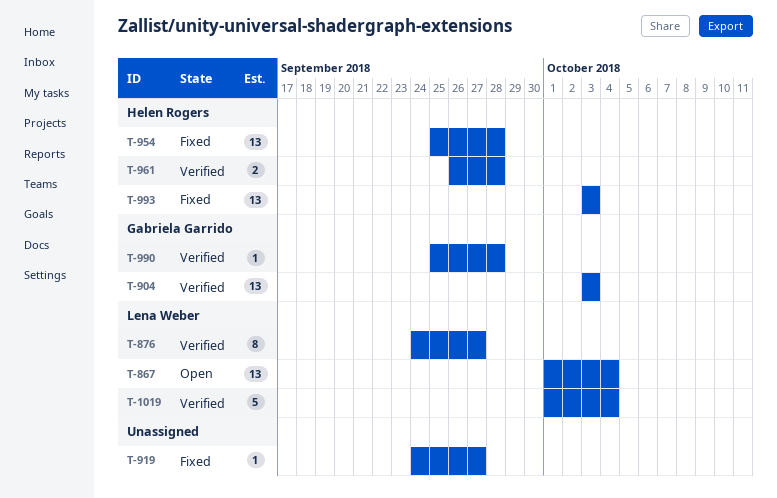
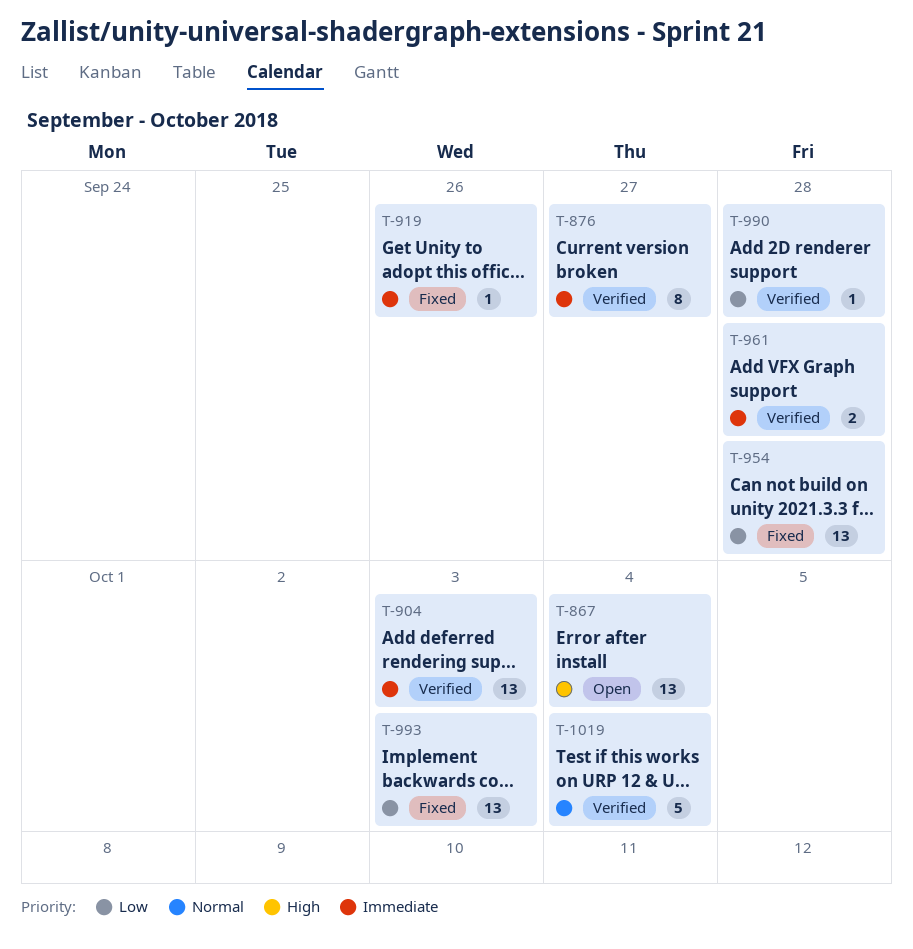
T-919, due: Sep 27 -> Sep 26

